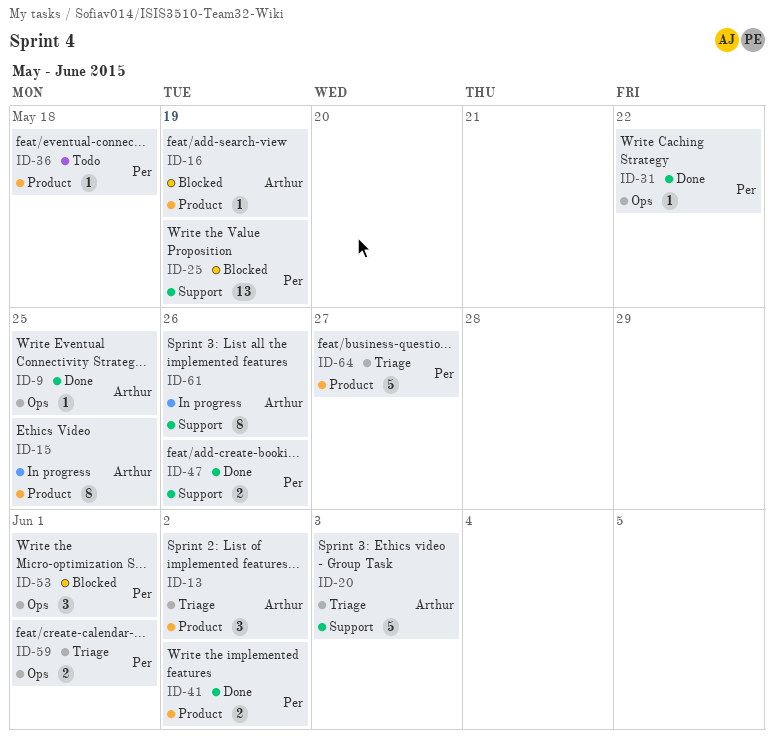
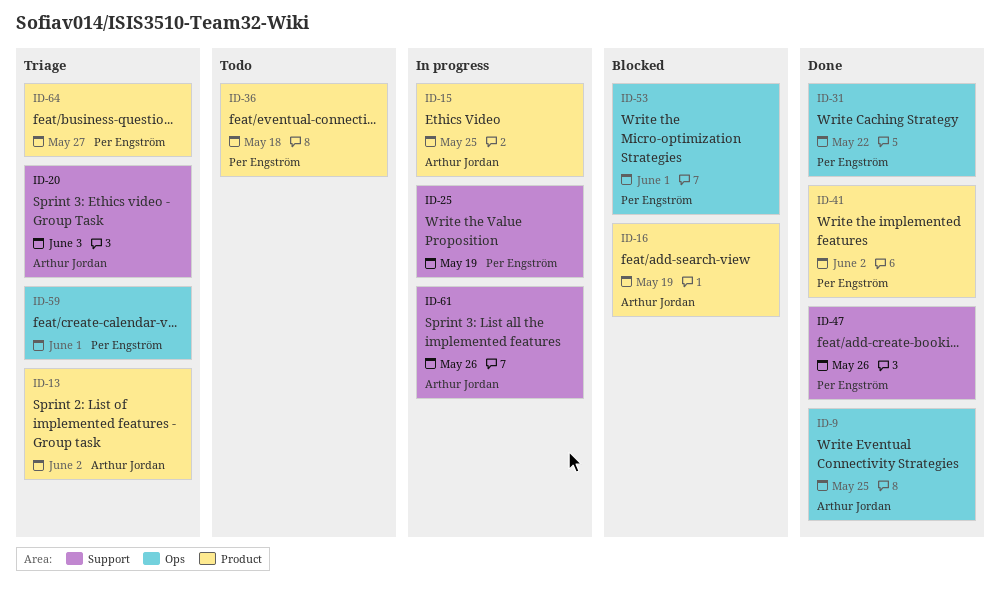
ID-25, status: Blocked -> In progress

